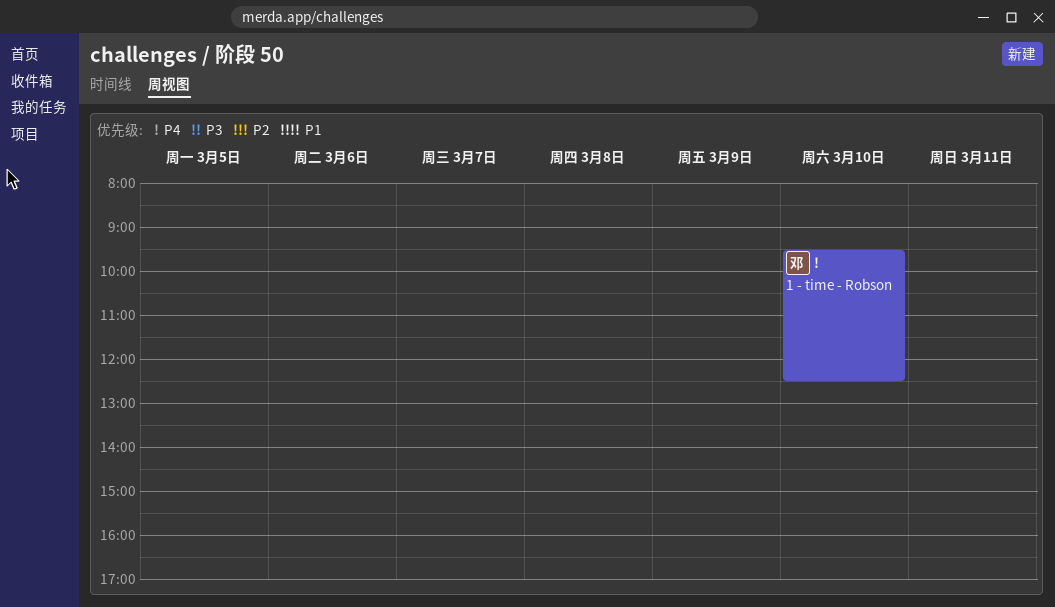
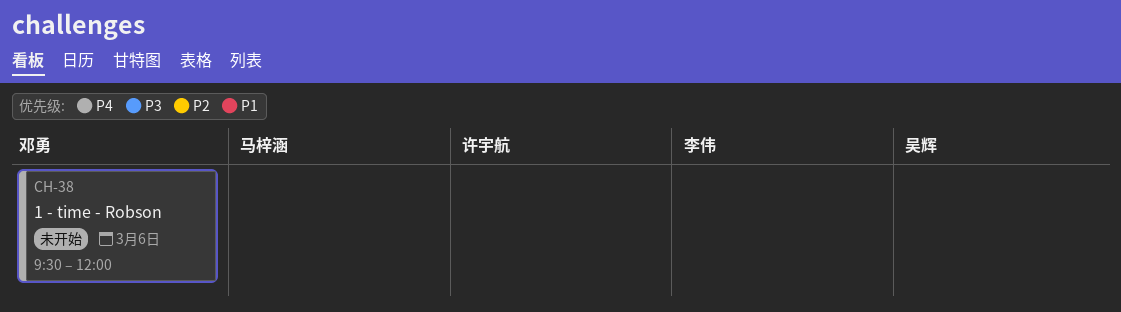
1 - time - Robson, day: Mar 10 -> Mar 6
1 - time - Robson, ends: 12:30 -> 12:00

